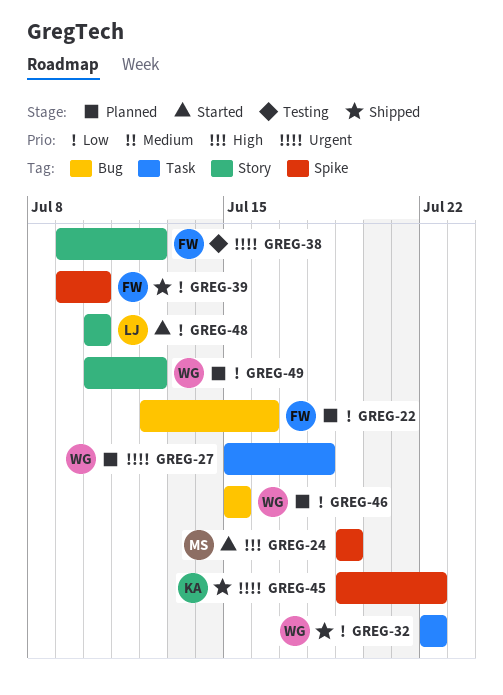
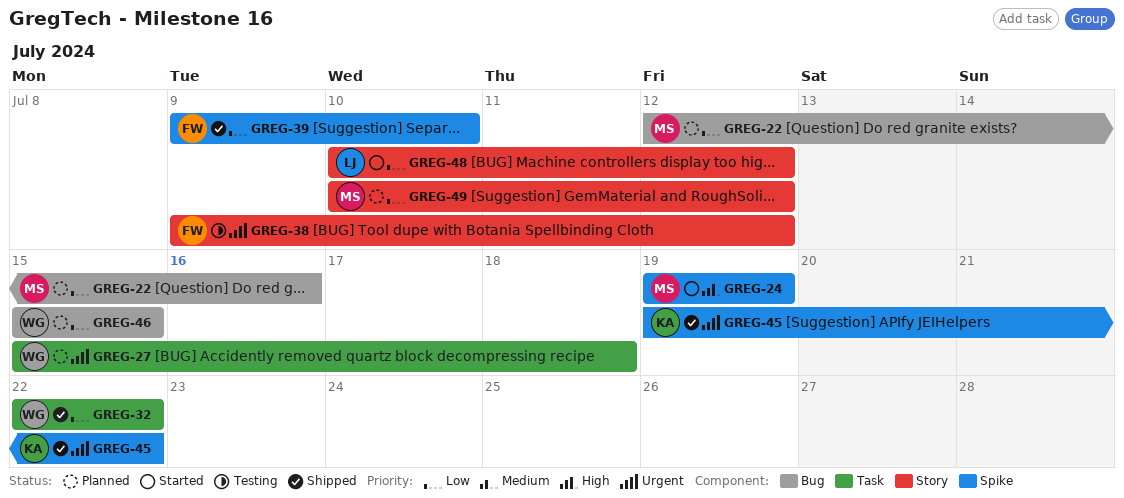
GREG-22, owner: FW -> MS
GREG-48, due: Jul 10 -> Jul 12
GREG-49, owner: WG -> MS

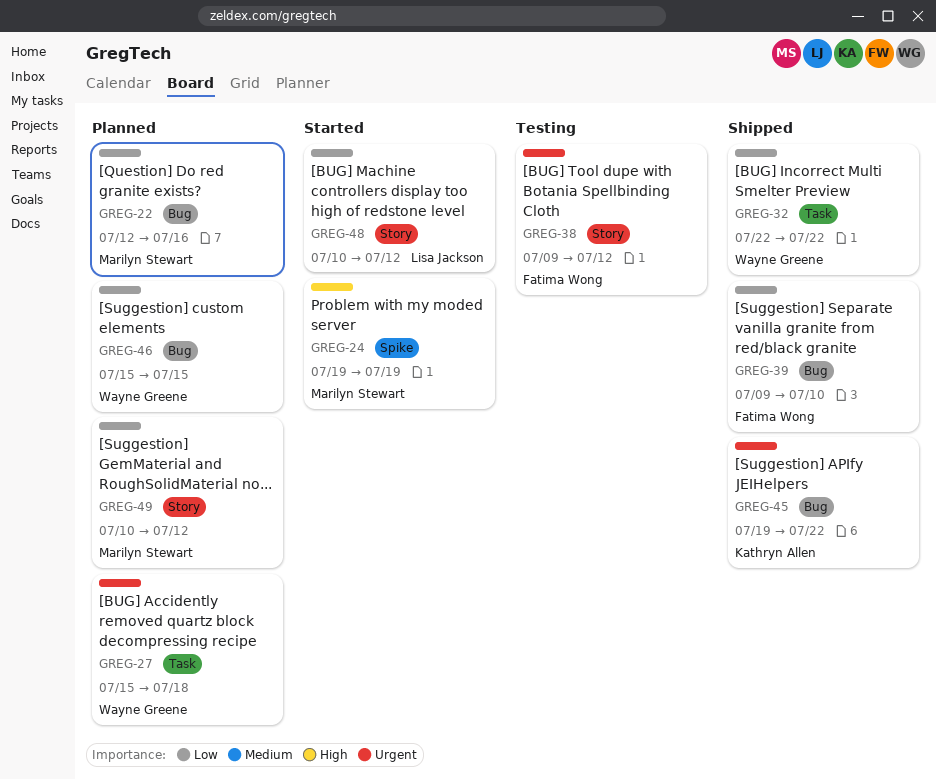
GREG-39, label: Spike -> Bug
GREG-45, label: Spike -> Bug

